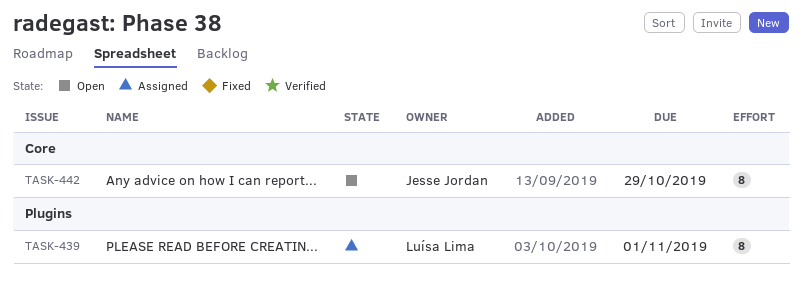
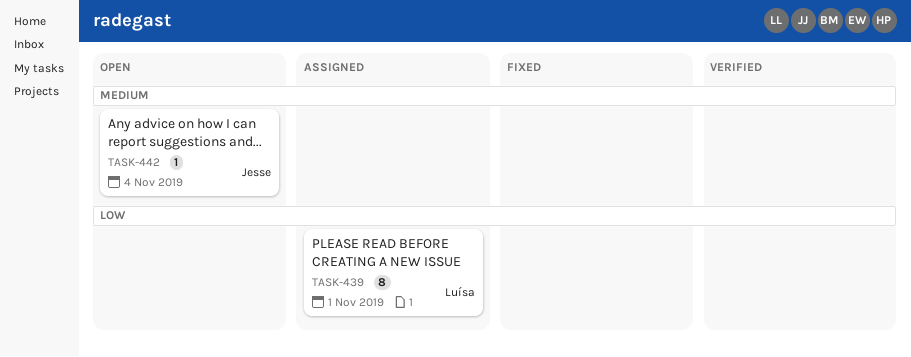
TASK-442, estimate: 8 -> 1
TASK-442, due: Oct 29 -> Nov 4

